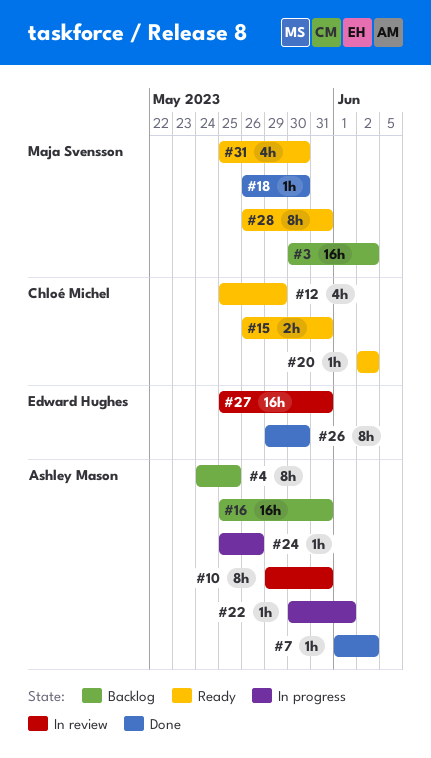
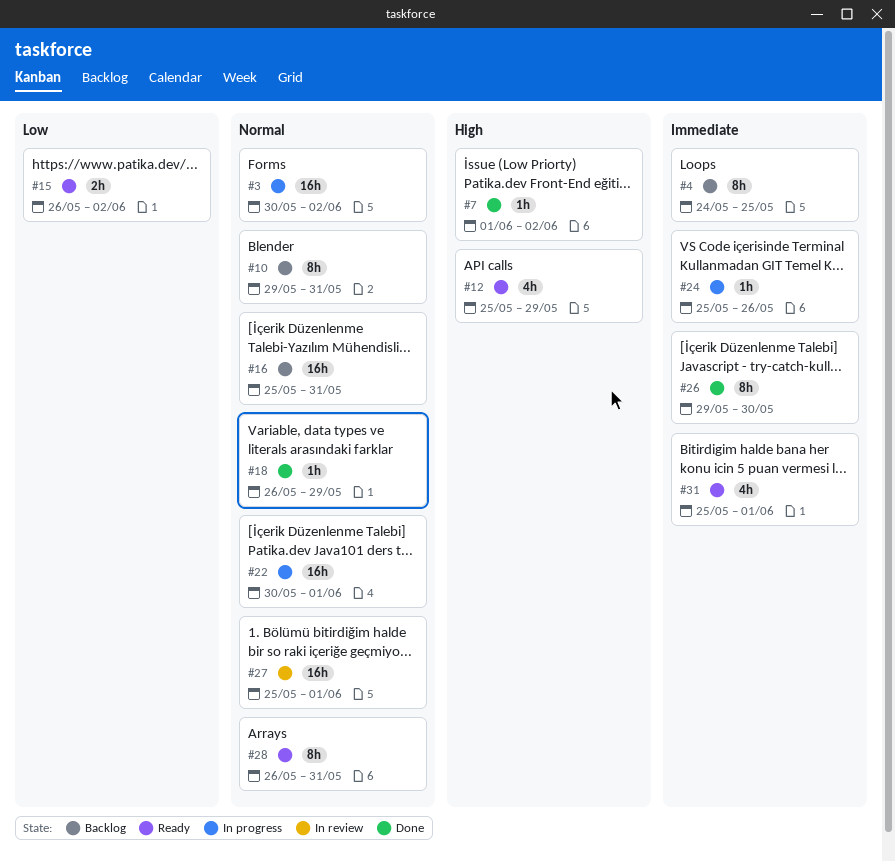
#3, status: Backlog -> In progress
#10, status: In review -> Backlog
#15, due: May 31 -> Jun 2
#18, due: May 30 -> May 29
#20: present -> none
#22, estimate: 1h -> 16h
#27, due: May 31 -> Jun 1
#31, due: May 30 -> Jun 1

